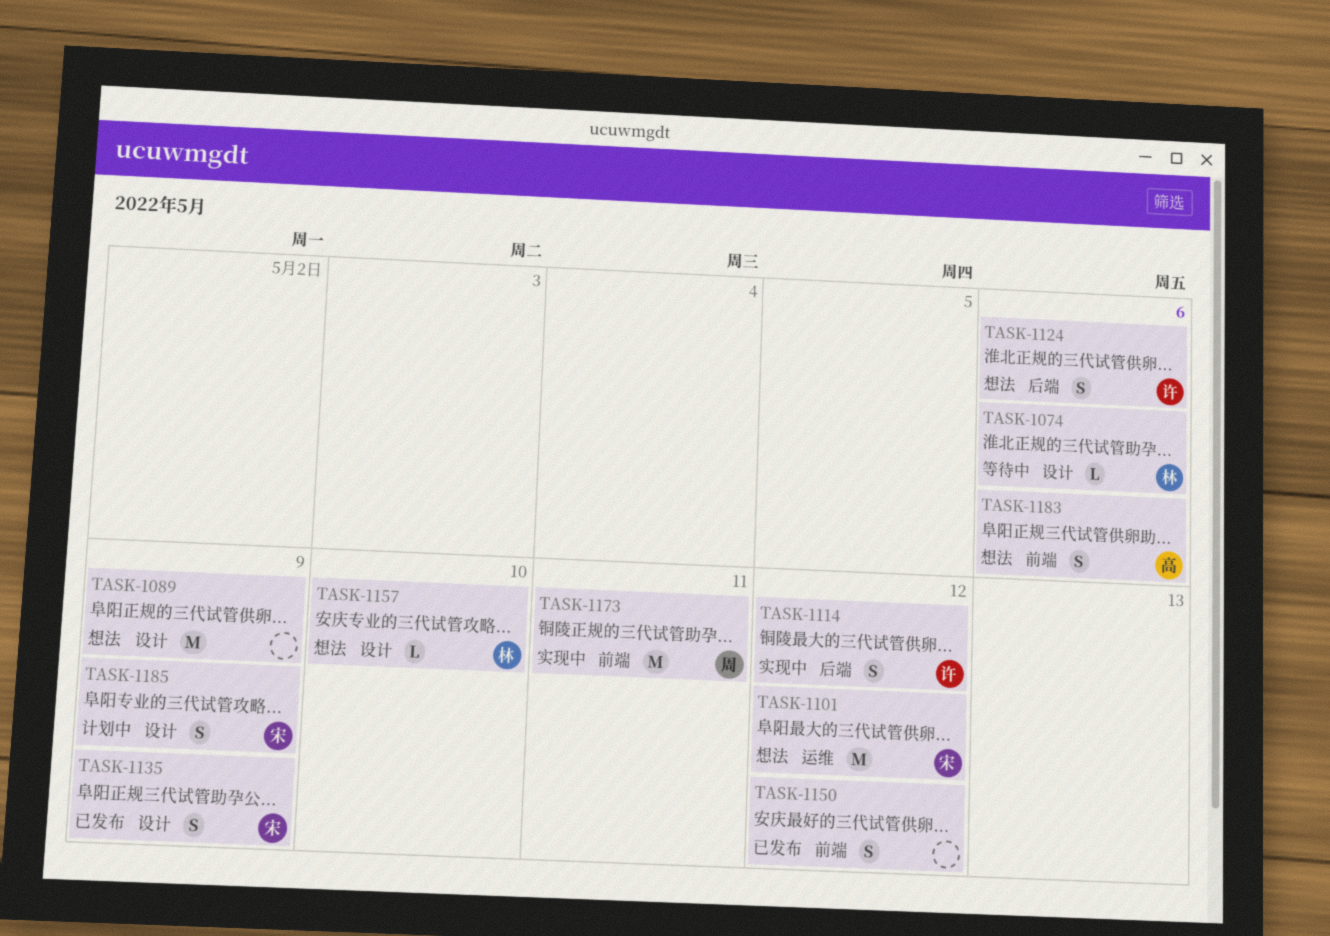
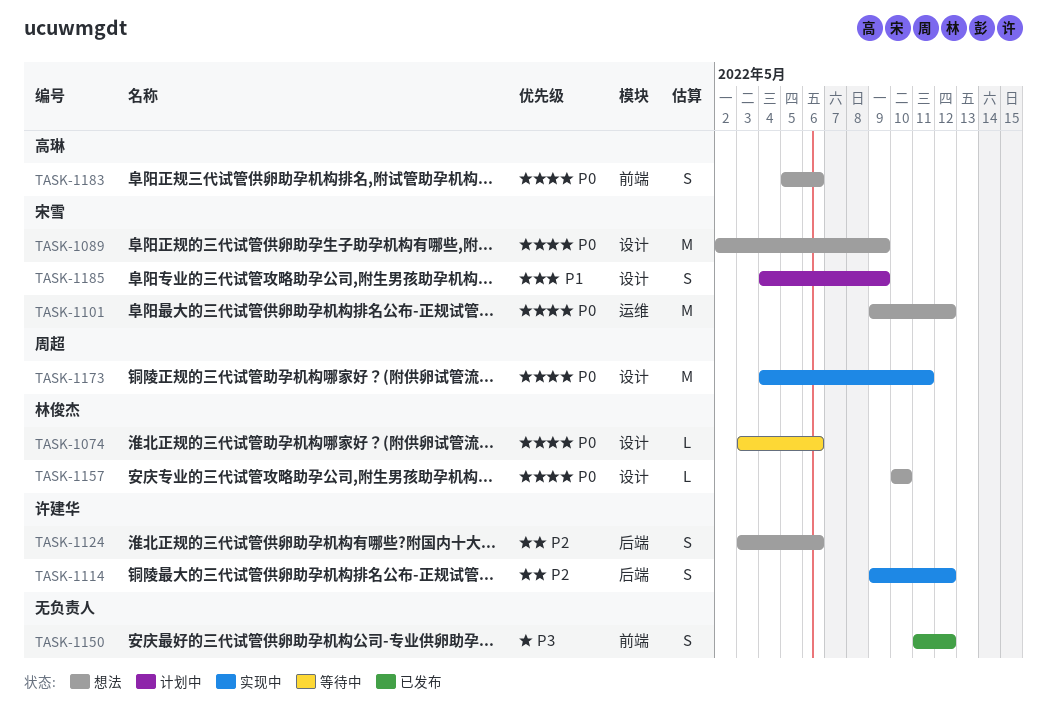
TASK-1089, owner: none -> 宋雪
TASK-1135: present -> none
TASK-1173, label: 前端 -> 设计

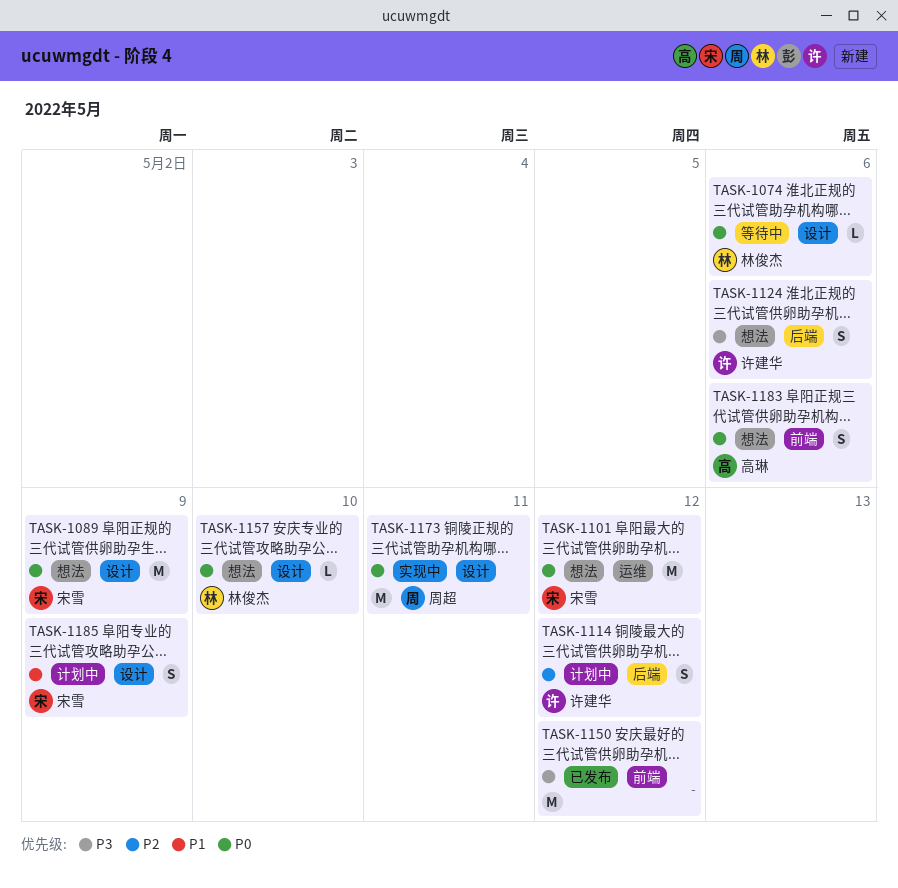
TASK-1114, status: 实现中 -> 计划中
TASK-1124, priority: P2 -> P3
TASK-1150, estimate: S -> M

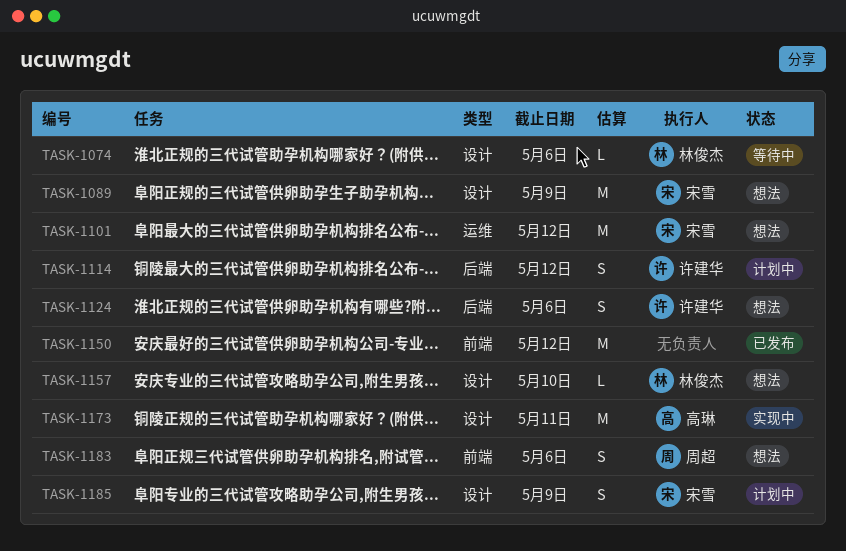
TASK-1173, owner: 周超 -> 高琳
TASK-1183, owner: 高琳 -> 周超

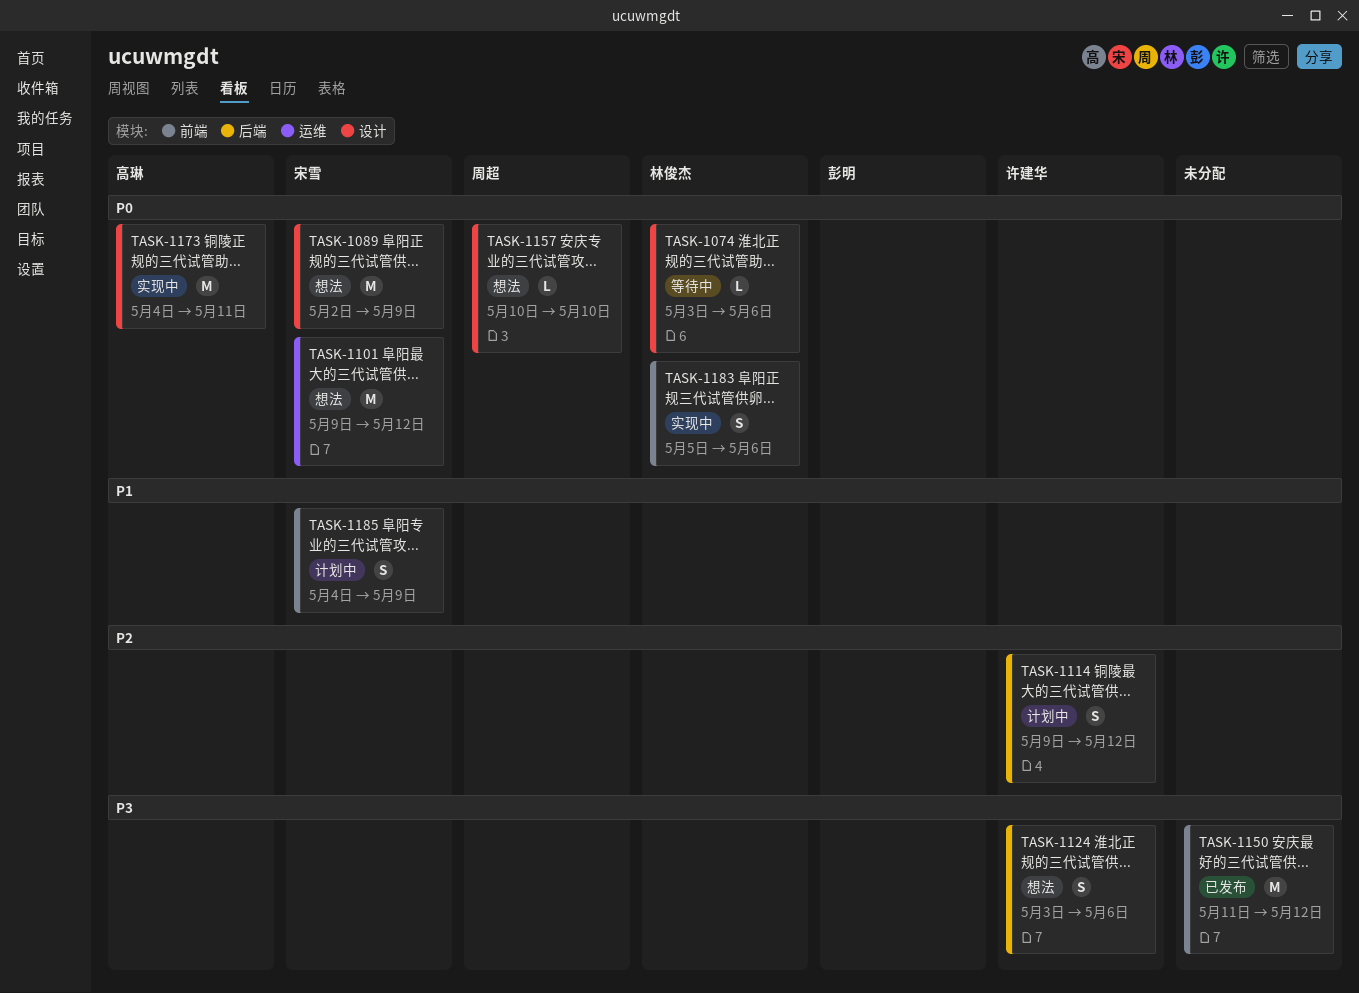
TASK-1157, owner: 林俊杰 -> 周超
TASK-1183, status: 想法 -> 实现中
TASK-1183, owner: 周超 -> 林俊杰
TASK-1185, label: 设计 -> 前端

